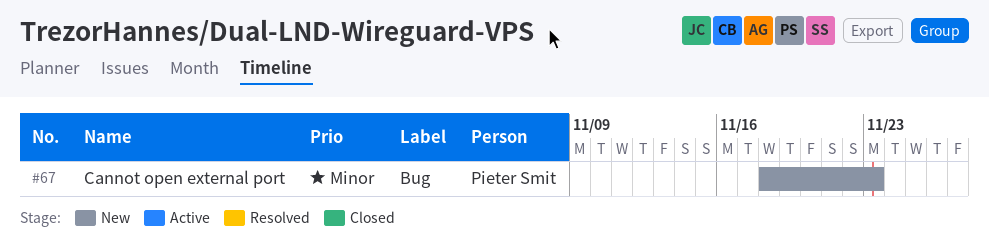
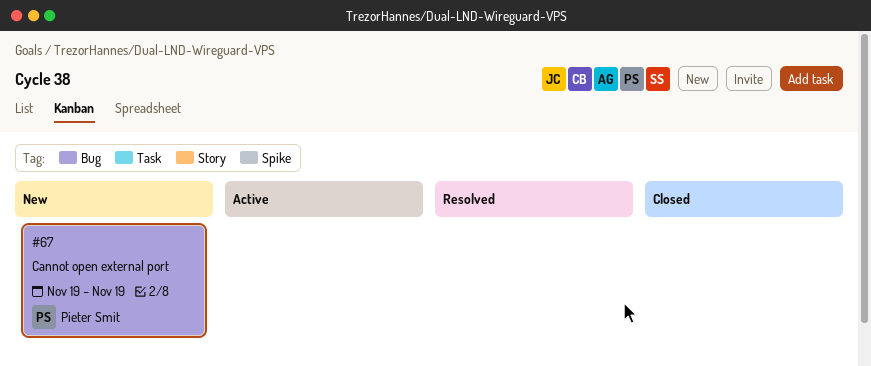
#67, start: Nov 18 -> Nov 19
#67, due: Nov 23 -> Nov 19

